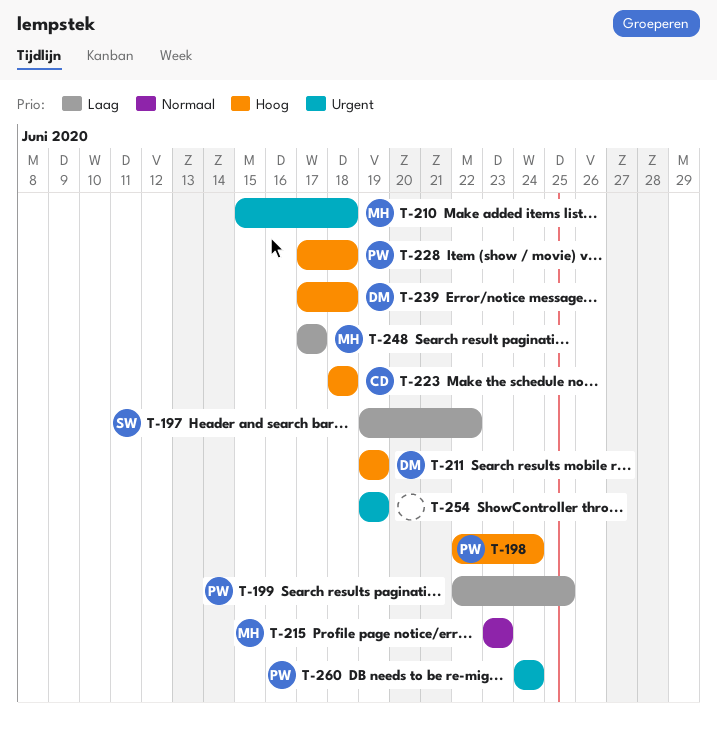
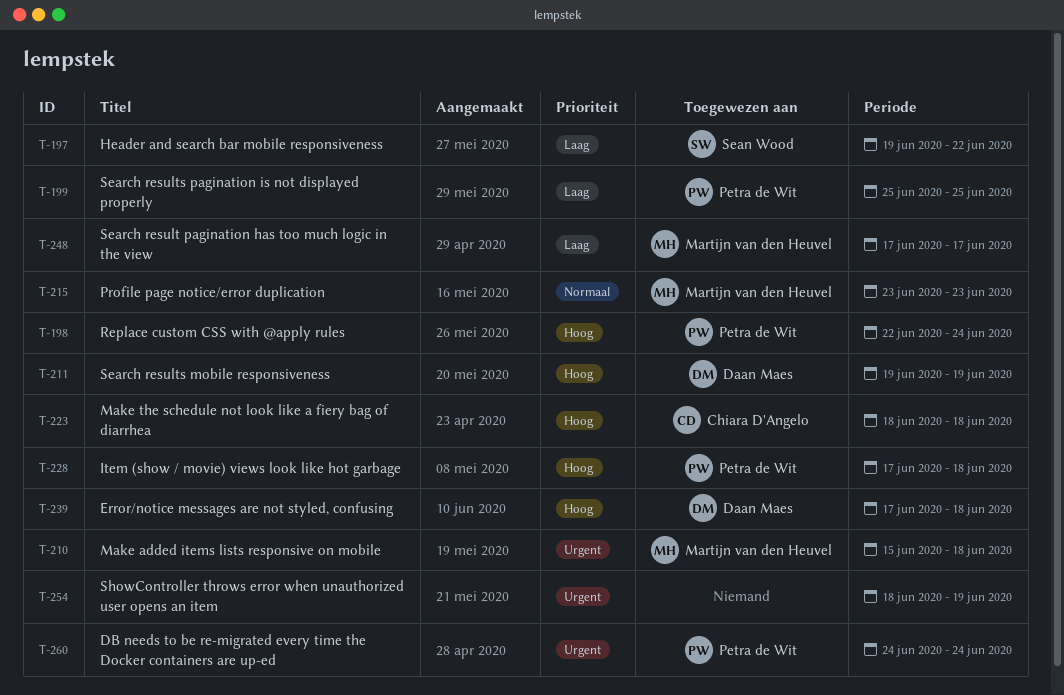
T-199, start: Jun 22 -> Jun 25
T-254, start: Jun 19 -> Jun 18

